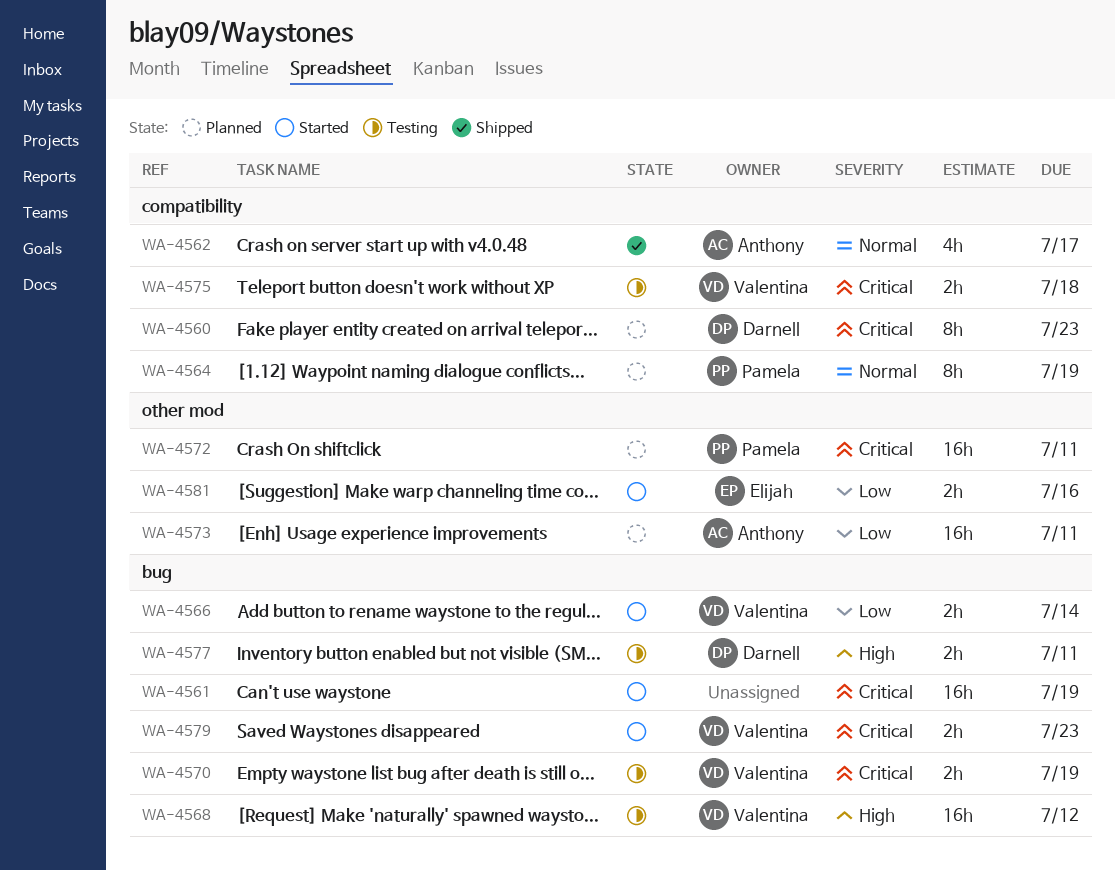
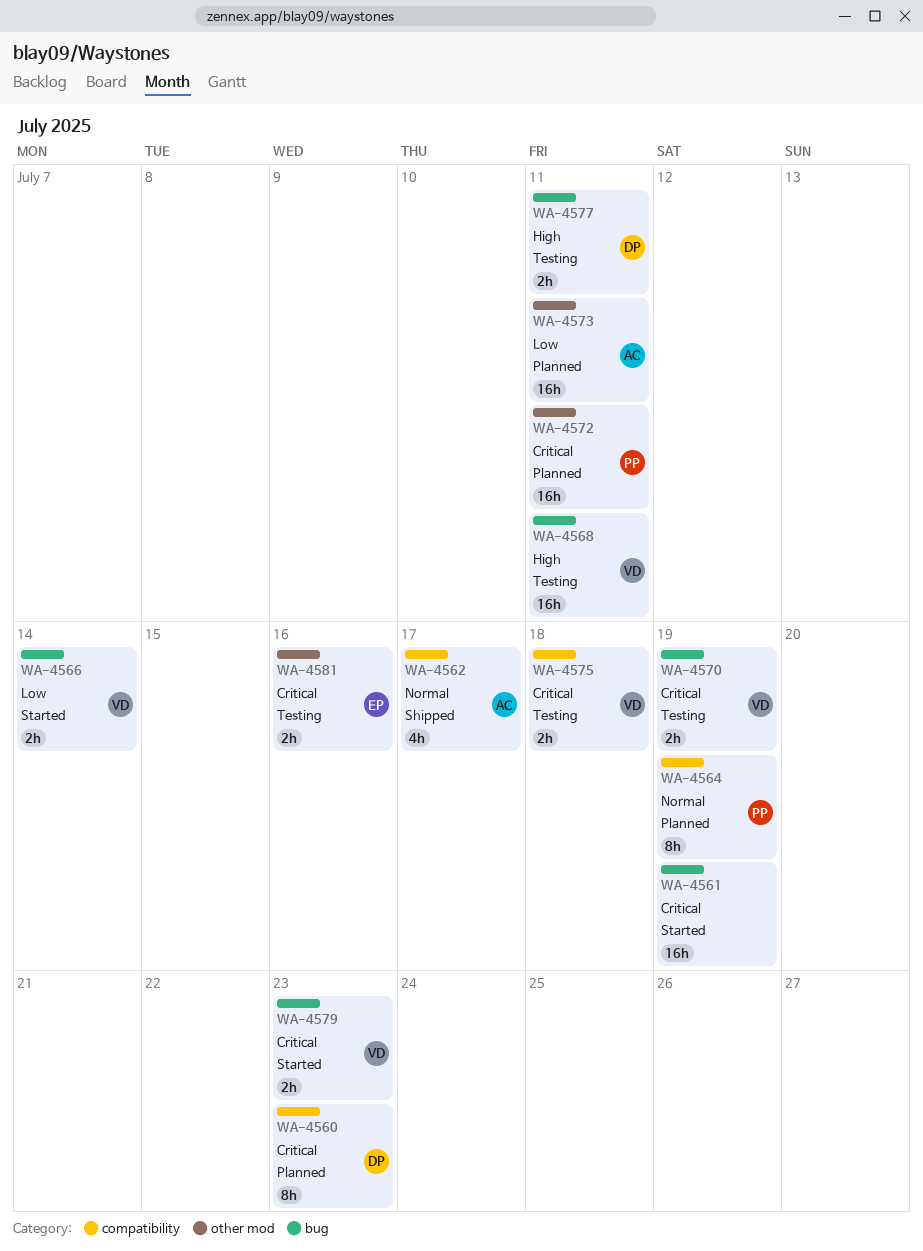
WA-4568, due: Jul 12 -> Jul 11
WA-4581, status: Started -> Testing
WA-4581, priority: Low -> Critical

